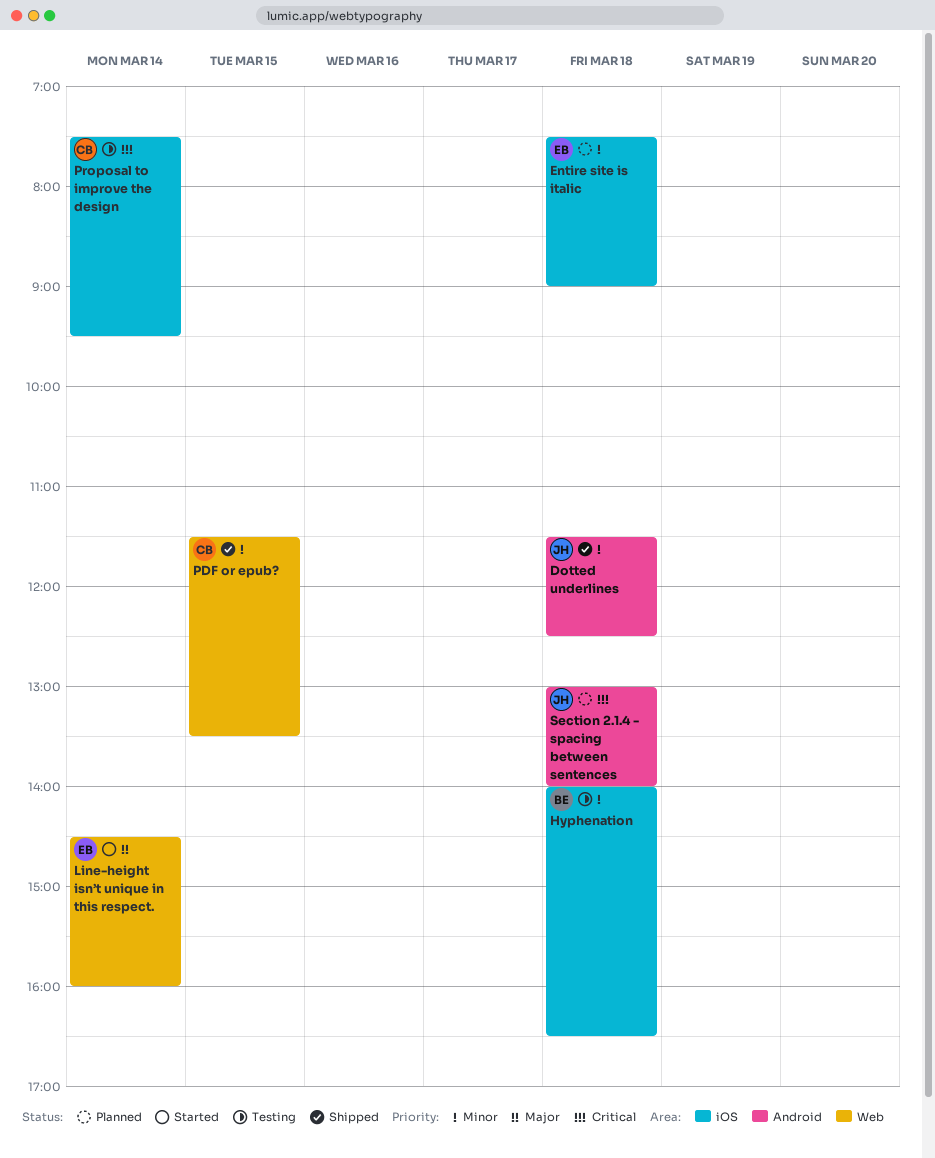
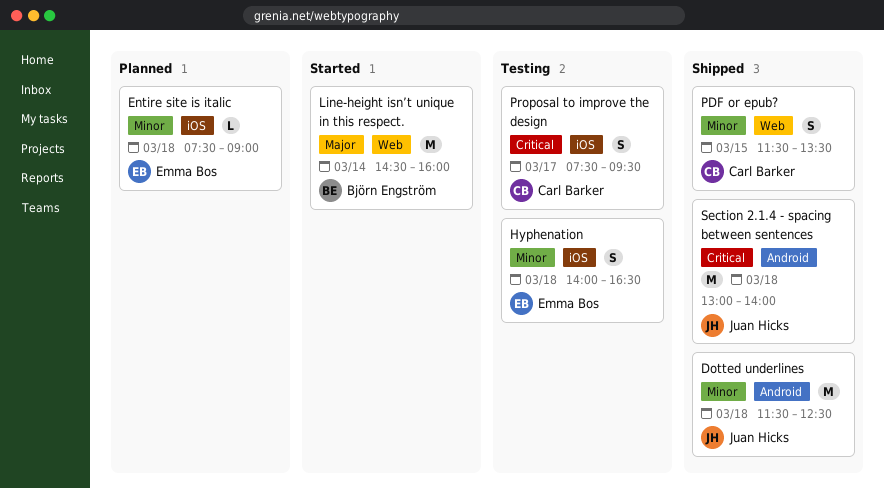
Hyphenation, owner: Björn Engström -> Emma Bos
Line-height isn’t unique in this respect., owner: Emma Bos -> Björn Engström
Proposal to improve the design, day: Mar 14 -> Mar 17
Section 2.1.4 - spacing between sentences, status: Planned -> Shipped

